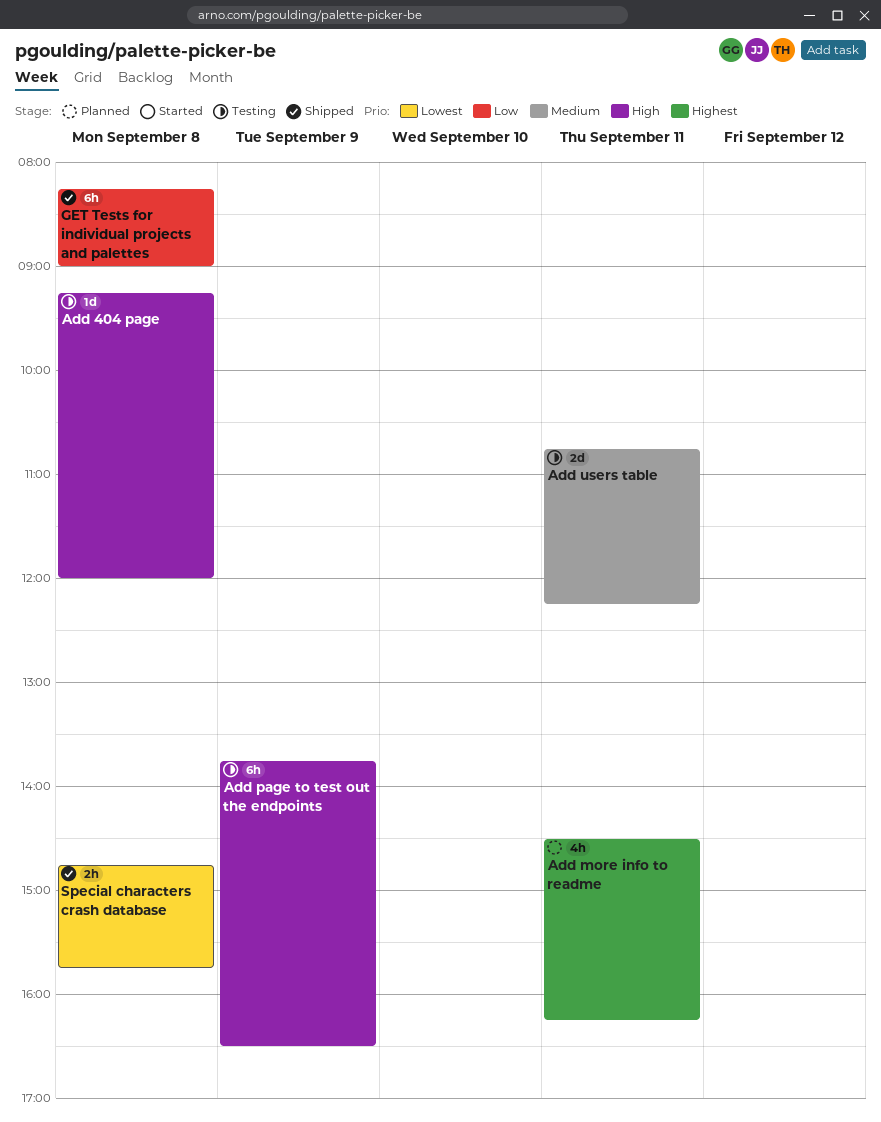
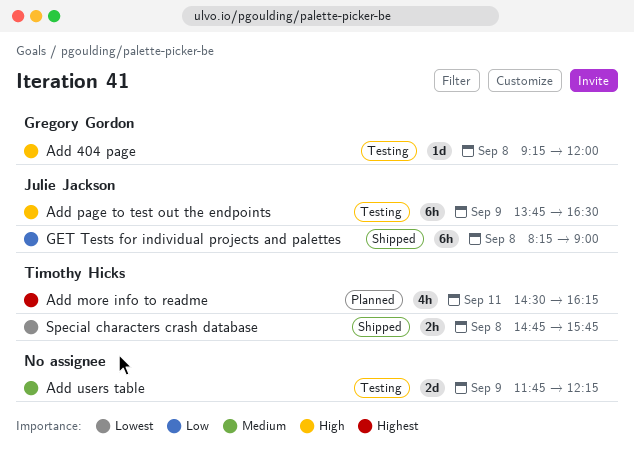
Add users table, day: Sep 11 -> Sep 9
Add users table, begins: 10:45 -> 11:45

